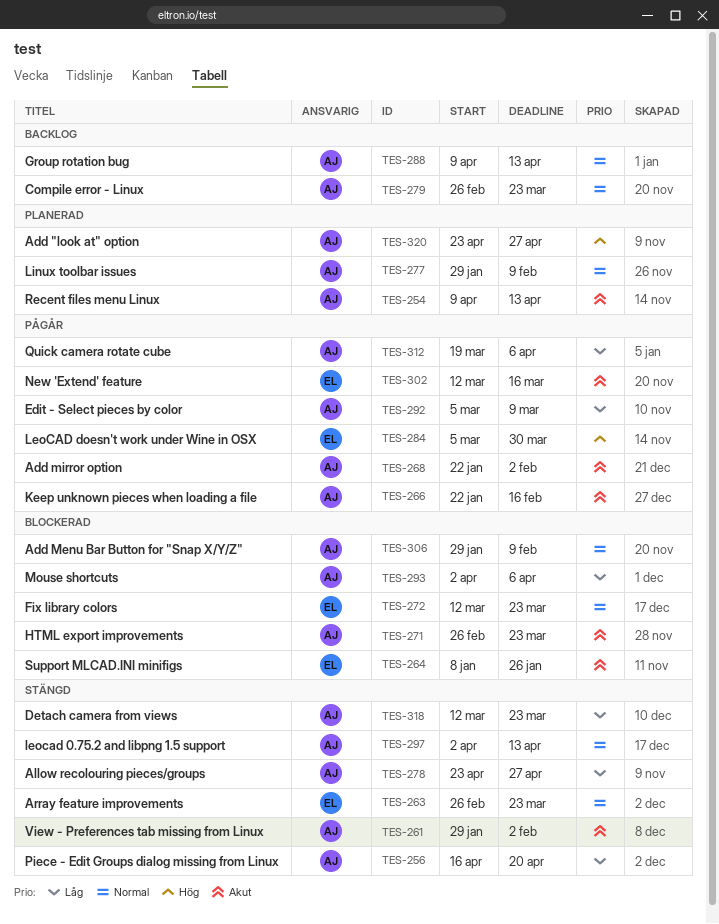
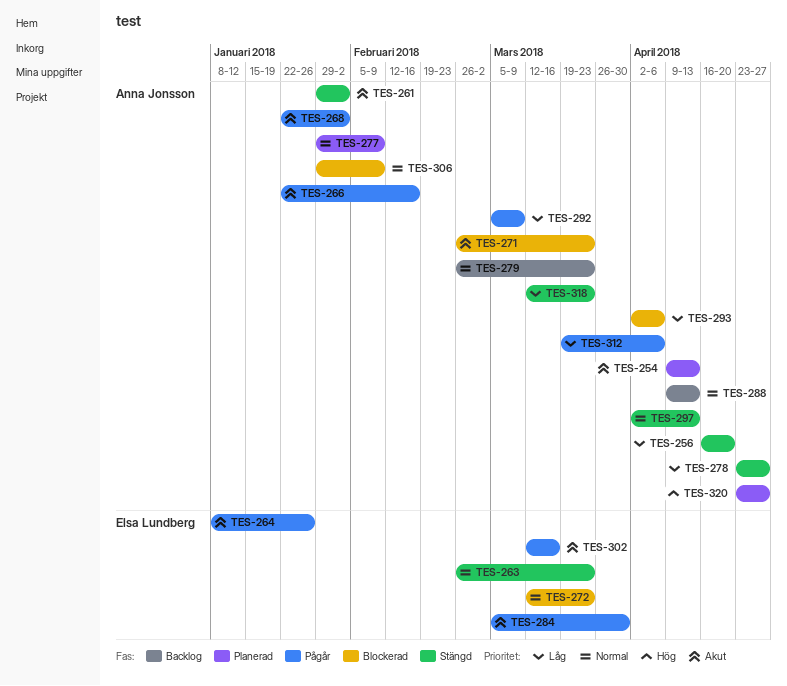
TES-264, status: Blockerad -> Pågår
TES-284, priority: Hög -> Akut

